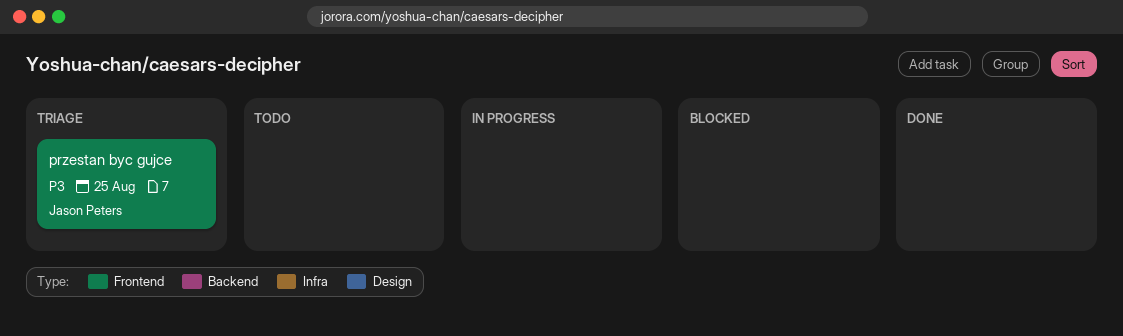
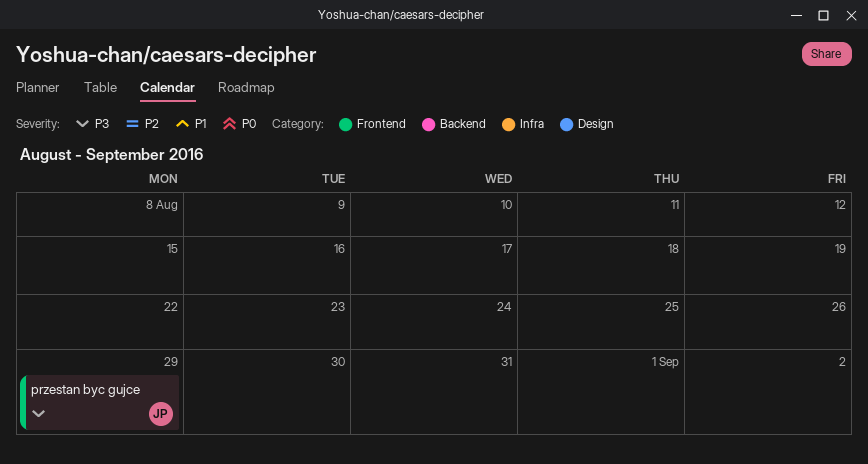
przestan byc gujce, due: Aug 25 -> Aug 29

